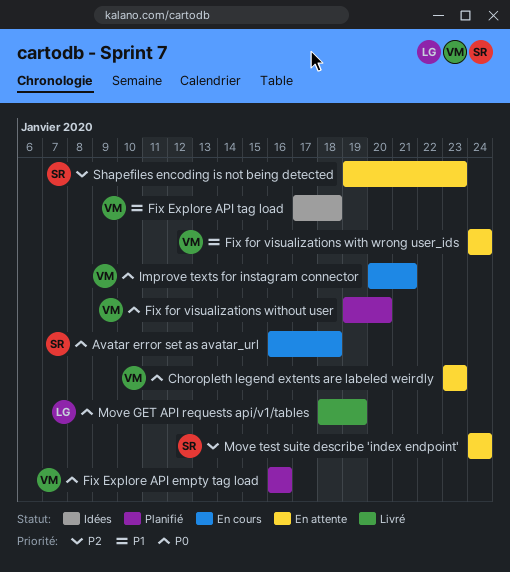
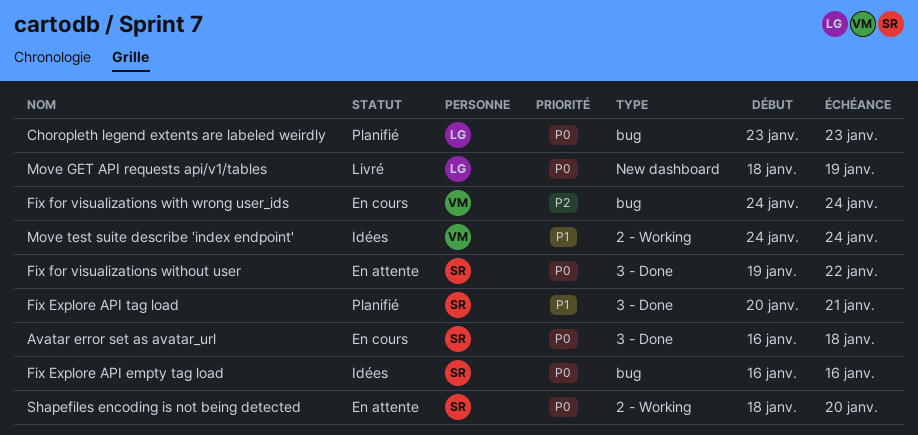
Choropleth legend extents are labeled weirdly, status: En attente -> Planifié
Choropleth legend extents are labeled weirdly, owner: VM -> LG
Fix Explore API empty tag load, status: Planifié -> Idées
Fix Explore API empty tag load, owner: VM -> SR
Fix Explore API tag load, status: Idées -> Planifié
Fix Explore API tag load, owner: VM -> SR
Fix Explore API tag load, start: Jan 17 -> Jan 20
Fix Explore API tag load, due: Jan 18 -> Jan 21
Fix for visualizations with wrong user_ids, status: En attente -> En cours
Fix for visualizations with wrong user_ids, priority: P1 -> P2
Fix for visualizations without user, status: Planifié -> En attente
Fix for visualizations without user, owner: VM -> SR
Fix for visualizations without user, due: Jan 20 -> Jan 22
Improve texts for instagram connector: present -> none
Move test suite describe 'index endpoint', status: En attente -> Idées
Move test suite describe 'index endpoint', owner: SR -> VM
Move test suite describe 'index endpoint', priority: P2 -> P1
Shapefiles encoding is not being detected, priority: P2 -> P0
Shapefiles encoding is not being detected, start: Jan 19 -> Jan 18
Shapefiles encoding is not being detected, due: Jan 23 -> Jan 20

